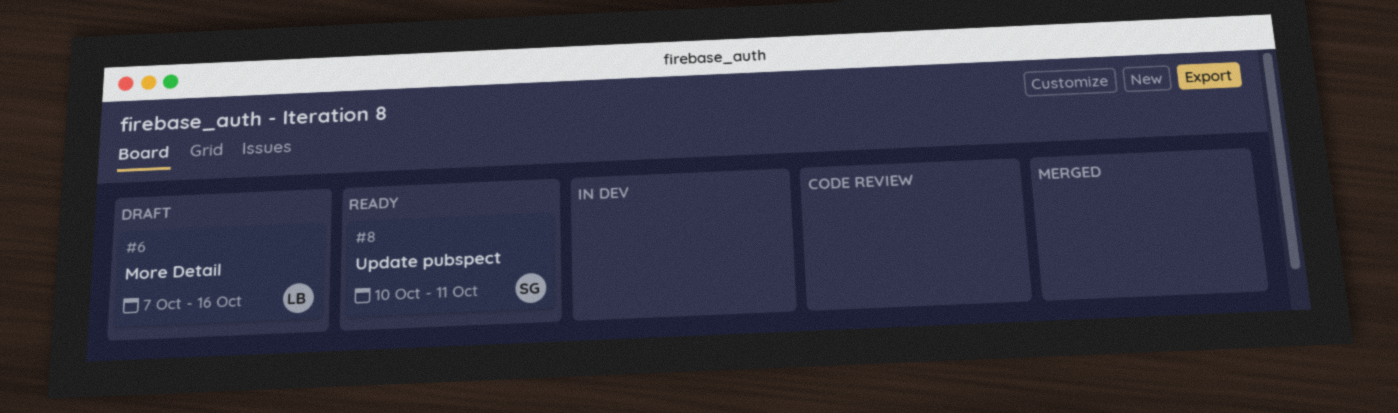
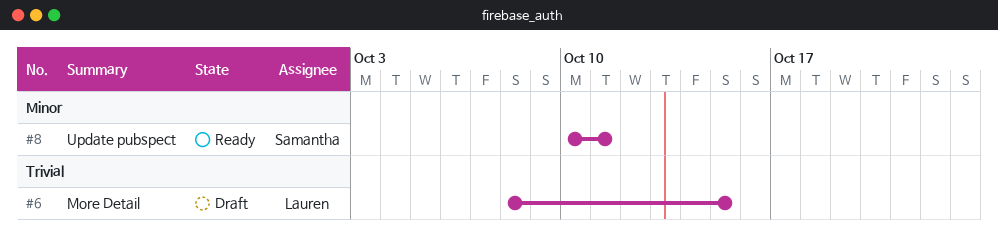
#6, start: Oct 7 -> Oct 8
#6, due: Oct 16 -> Oct 15

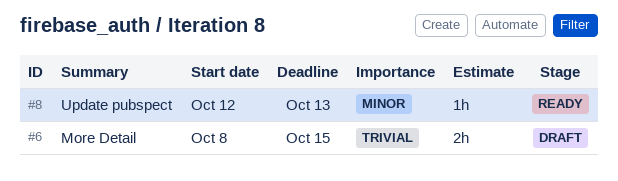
#8, start: Oct 10 -> Oct 12
#8, due: Oct 11 -> Oct 13

